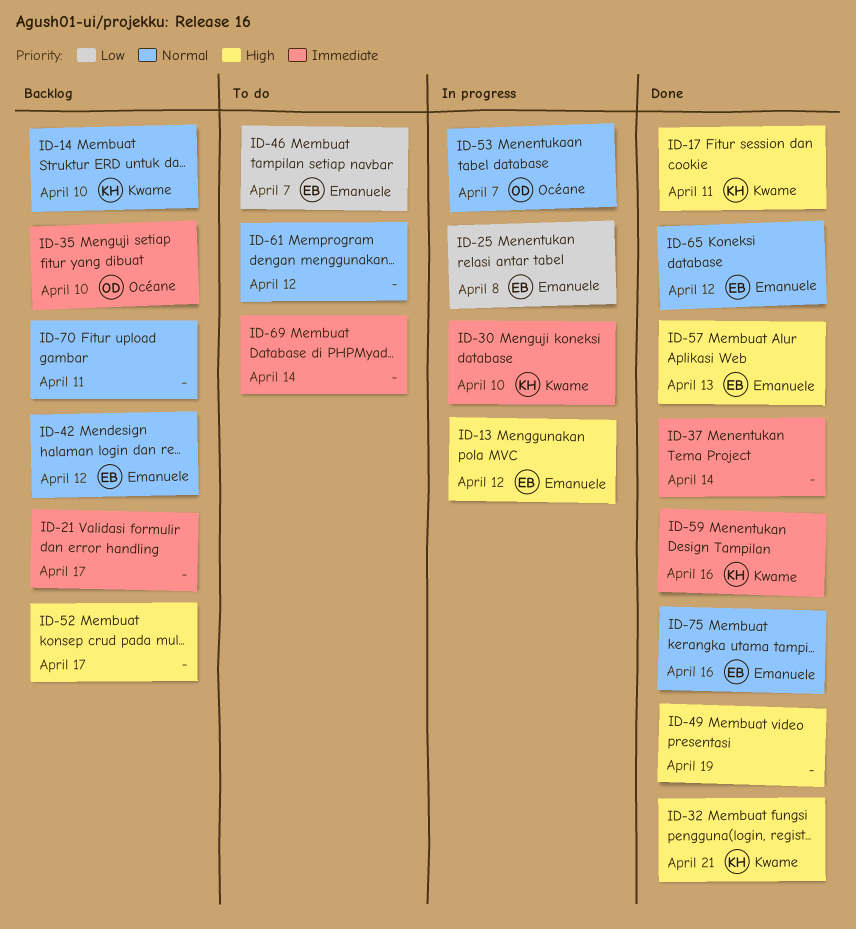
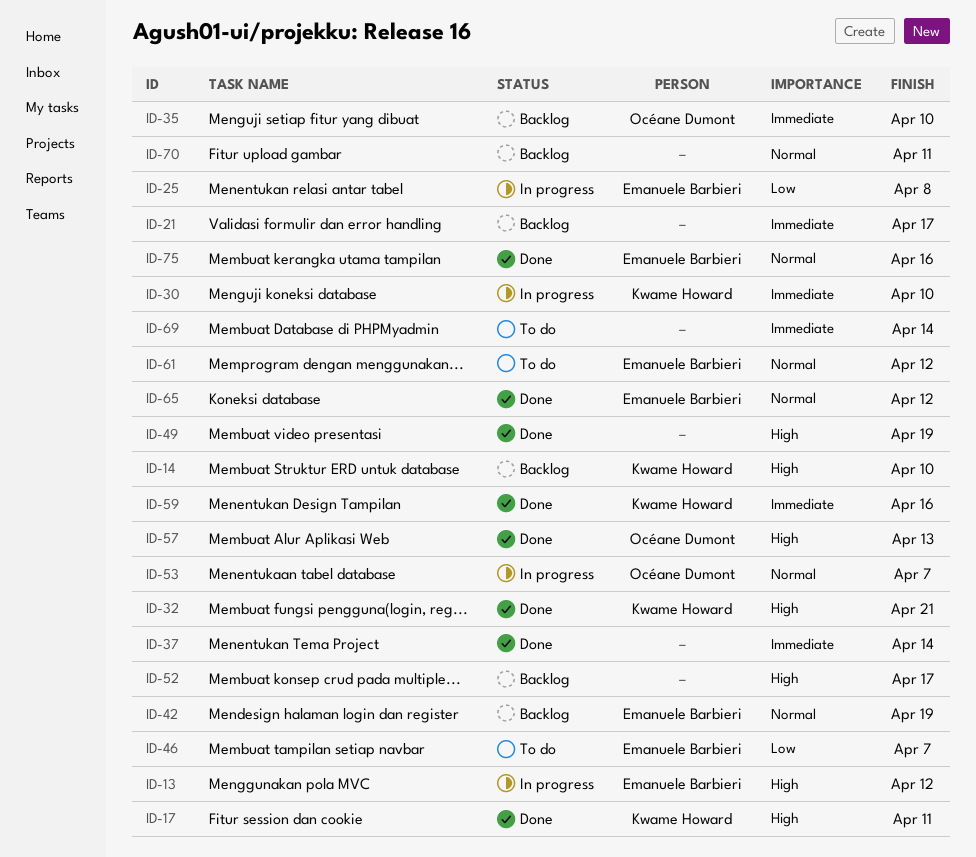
ID-14, priority: Normal -> High
ID-42, due: Apr 12 -> Apr 19
ID-57, owner: Emanuele Barbieri -> Océane Dumont
ID-61, owner: none -> Emanuele Barbieri

